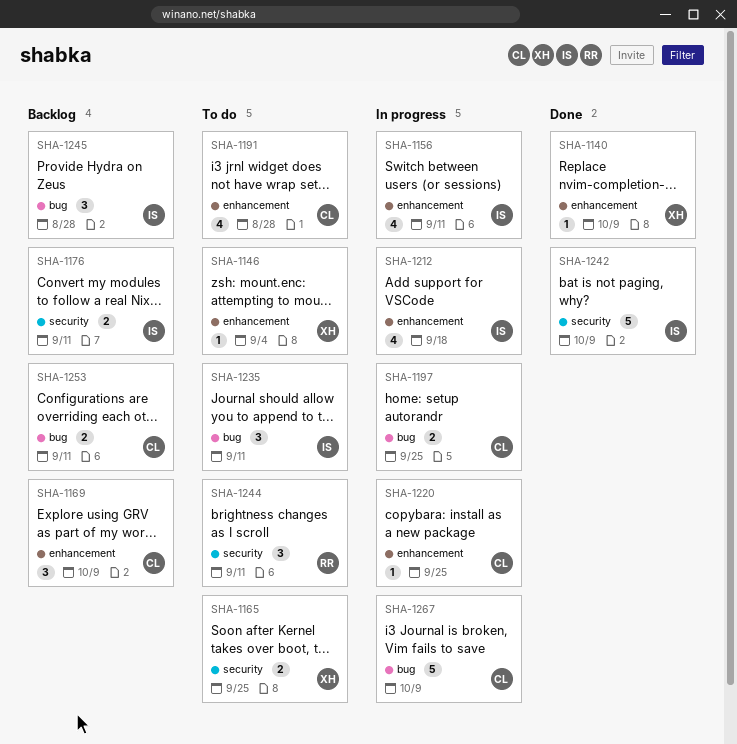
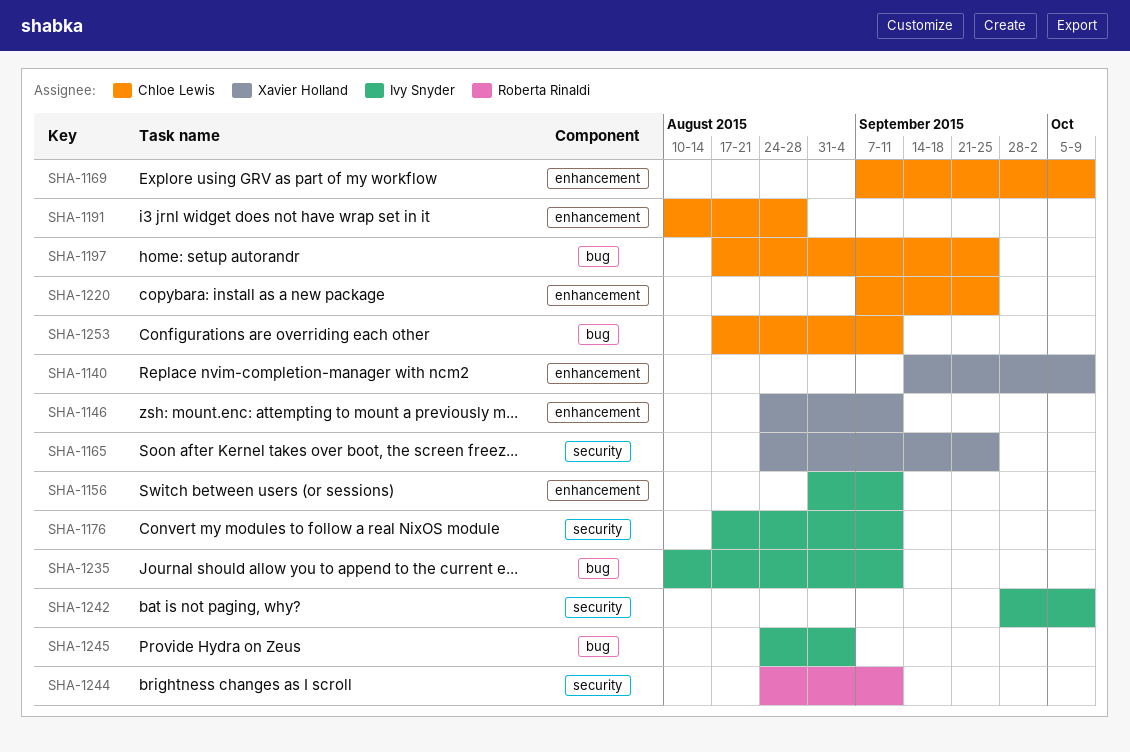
SHA-1146, due: Sep 4 -> Sep 11
SHA-1212: present -> none
SHA-1245, due: Aug 28 -> Sep 4
SHA-1267: present -> none

